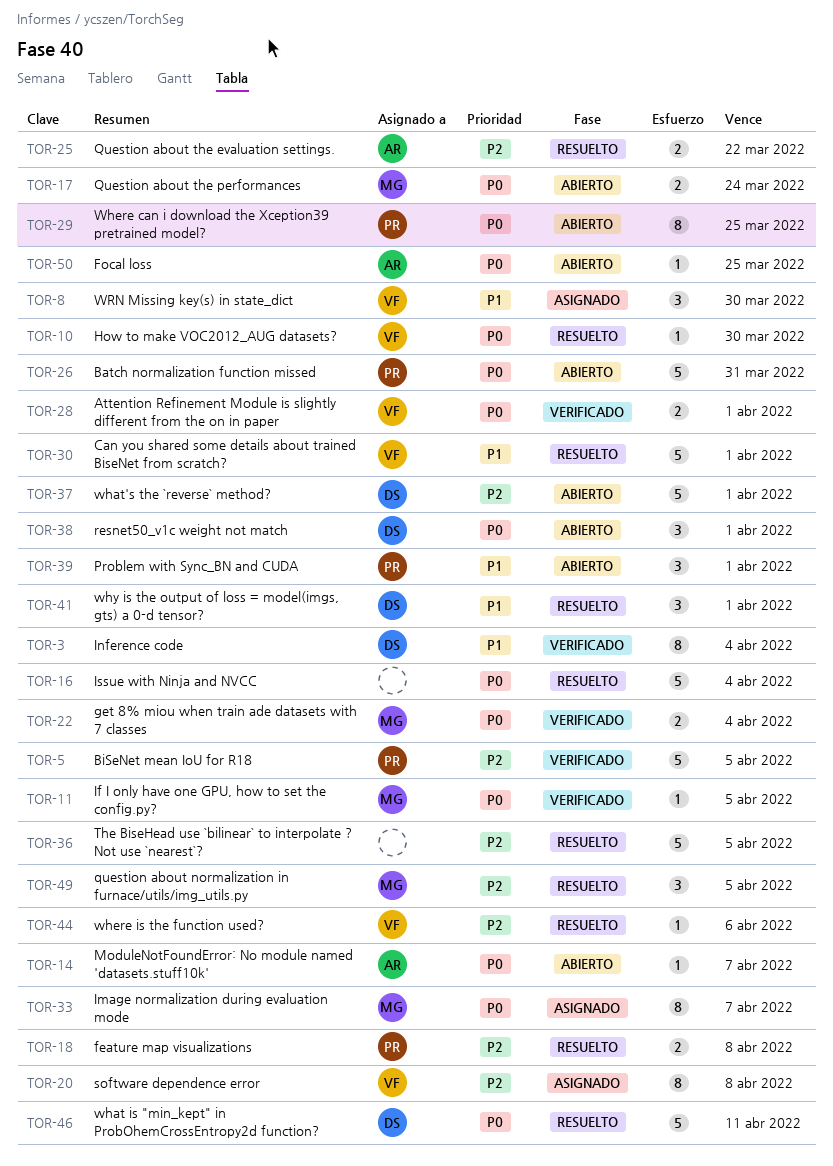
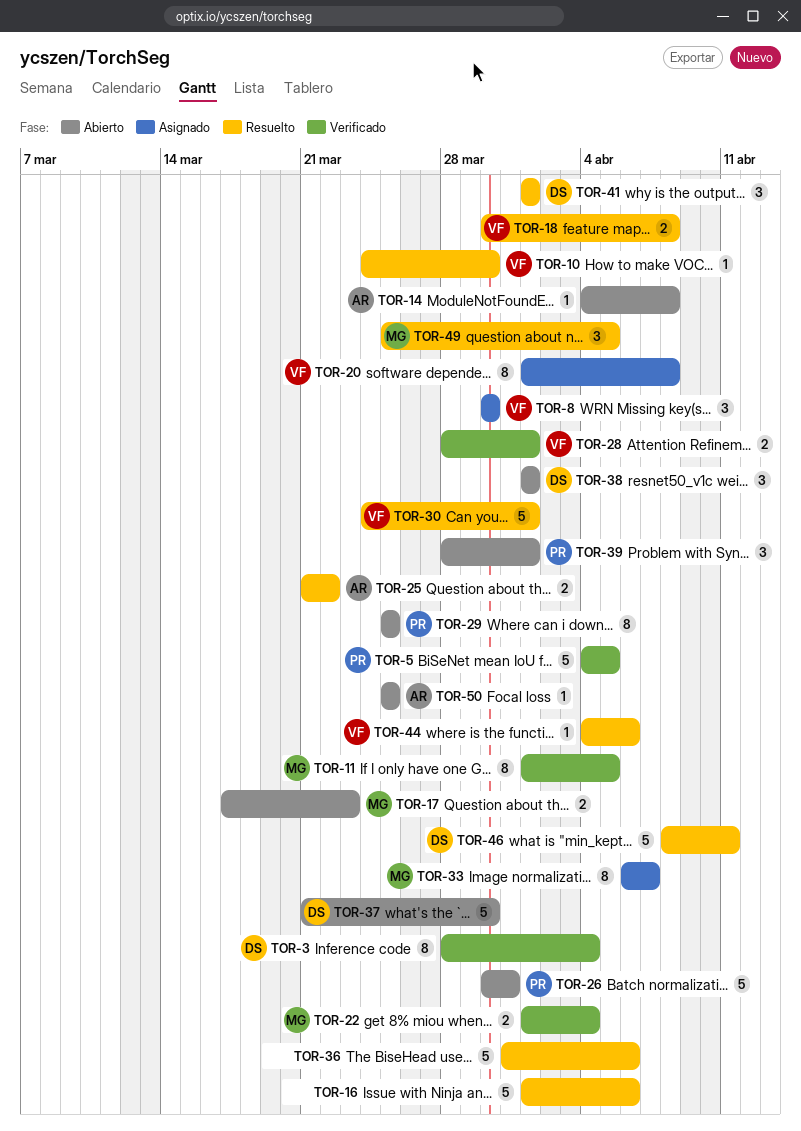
TOR-11, estimate: 1 -> 8
TOR-14, due: Apr 7 -> Apr 8
TOR-16, due: Apr 4 -> Apr 6
TOR-17, due: Mar 24 -> Mar 23
TOR-18, owner: PR -> VF
TOR-36, due: Apr 5 -> Apr 6
TOR-37, due: Apr 1 -> Mar 30

